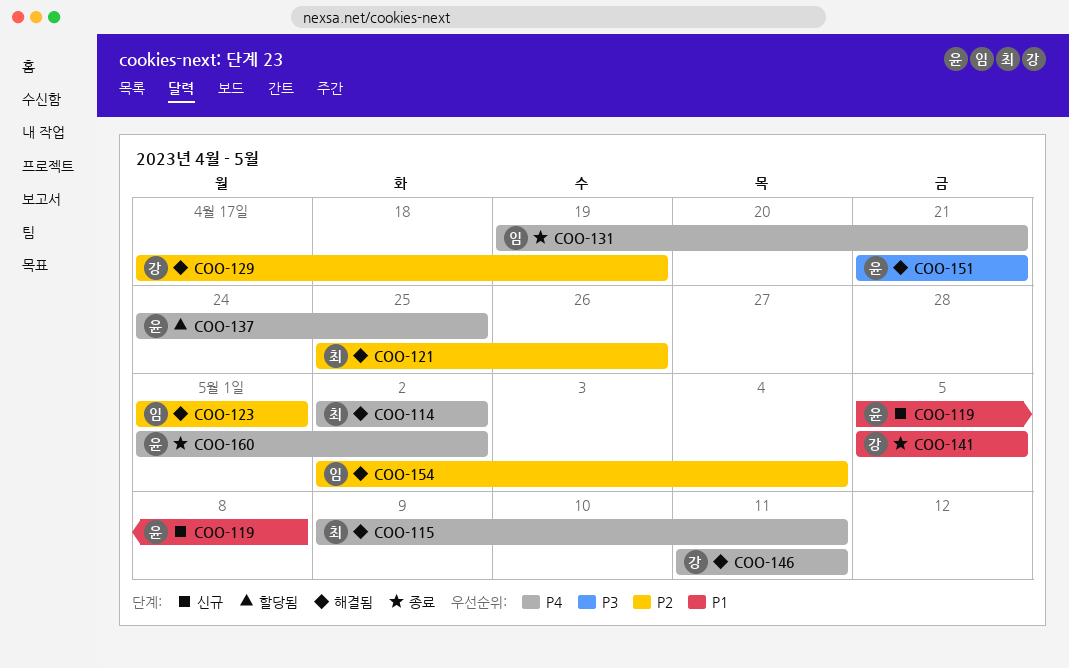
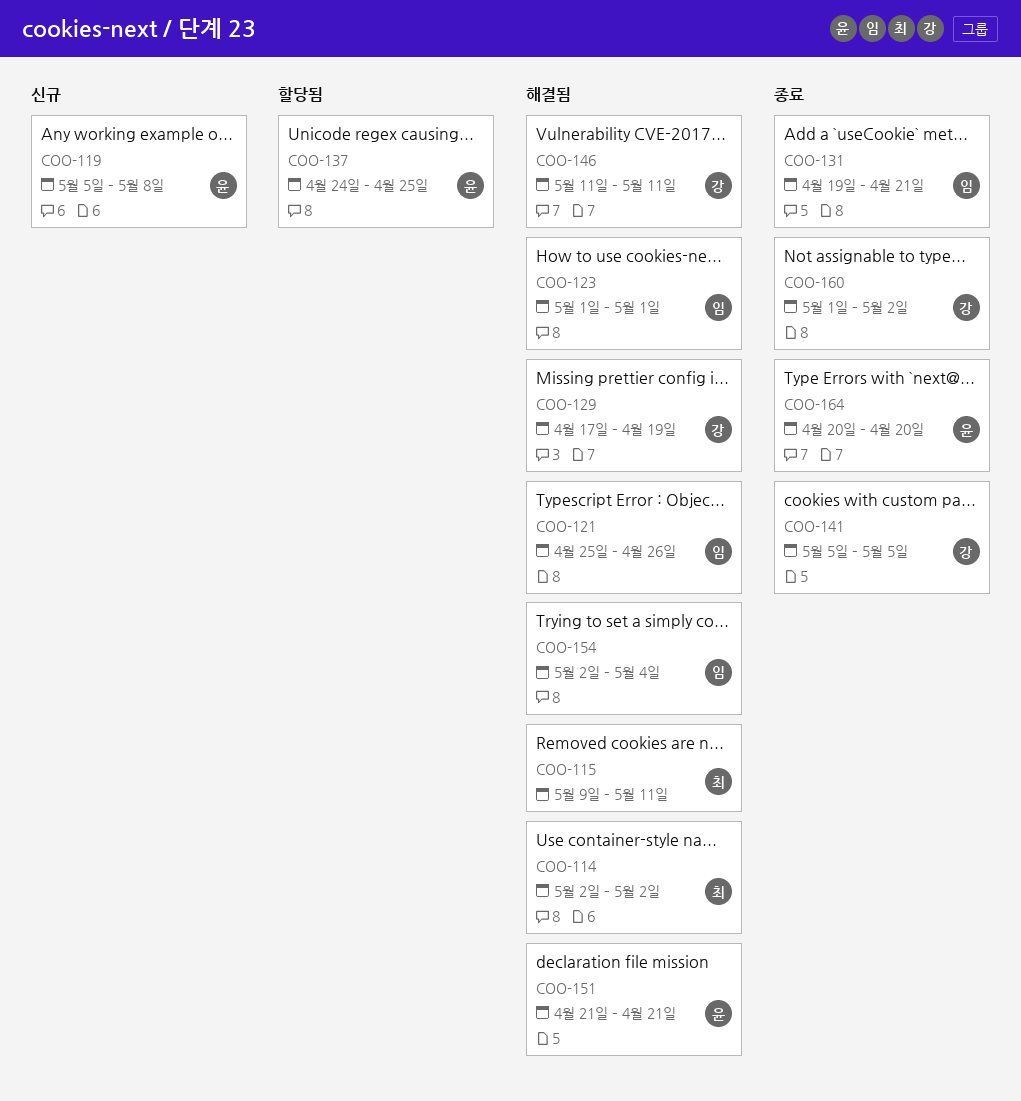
COO-121, owner: 최 -> 임
COO-160, owner: 윤 -> 강
COO-164: none -> present

